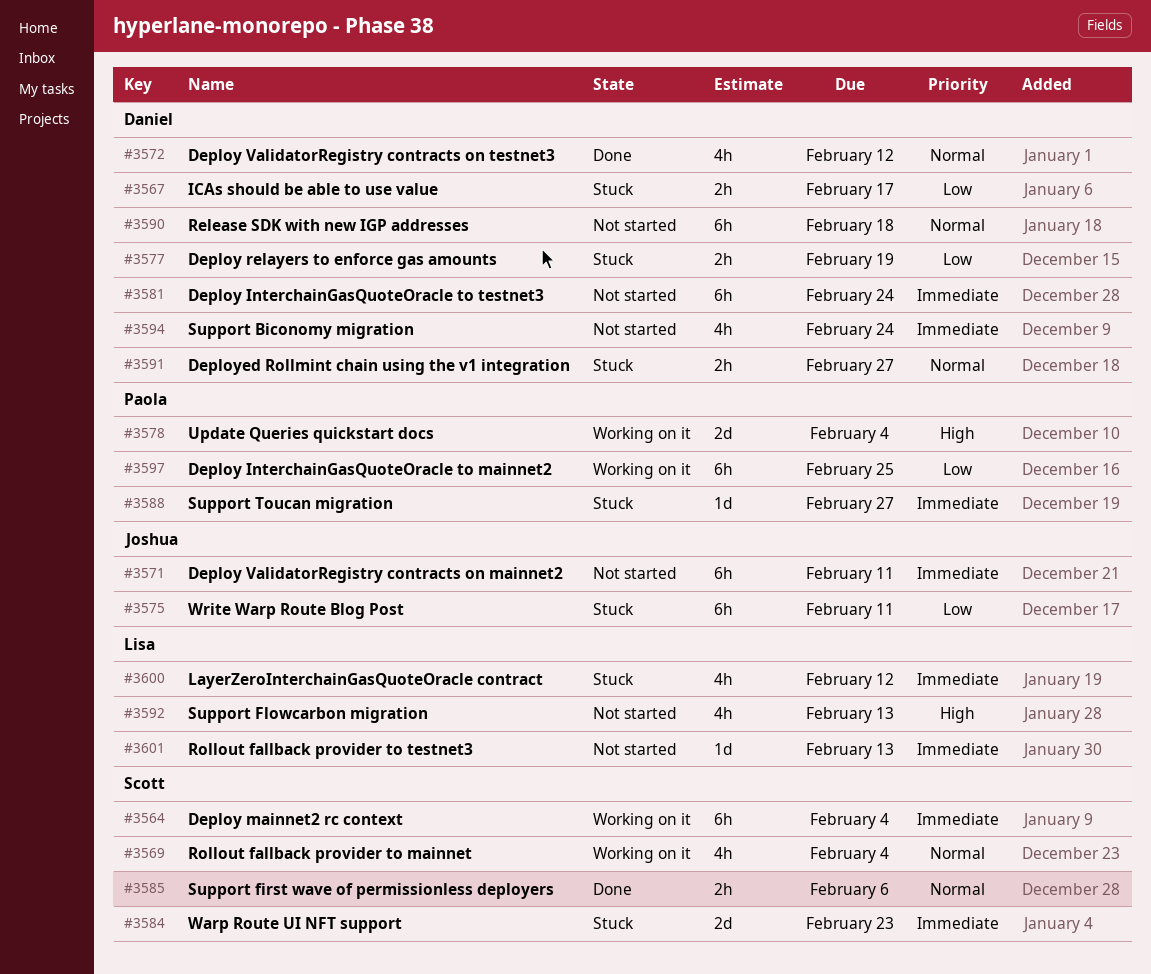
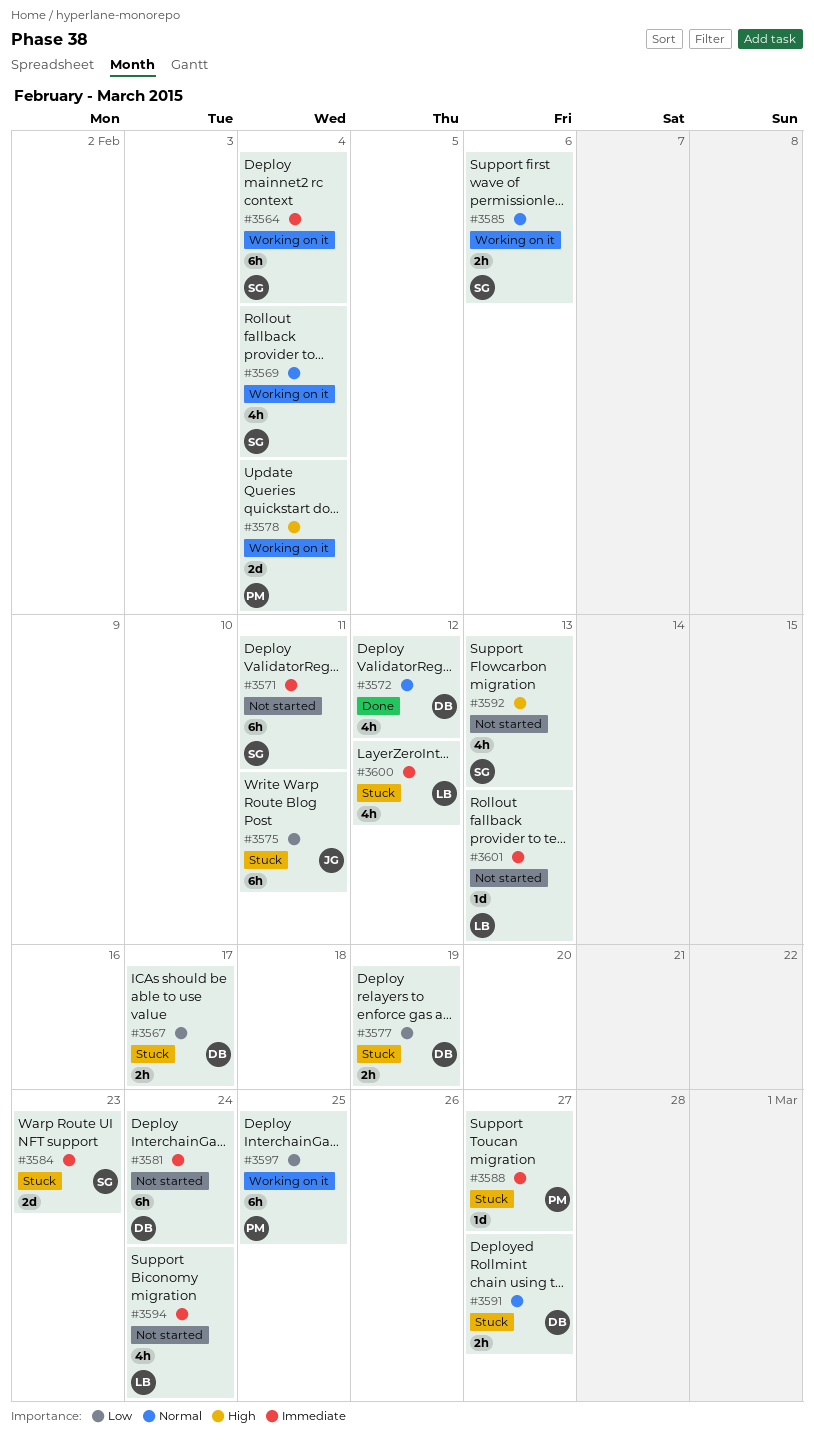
#3571, owner: Joshua -> Scott
#3585, status: Done -> Working on it
#3590: present -> none
#3592, owner: Lisa -> Scott
#3594, owner: Daniel -> Lisa

